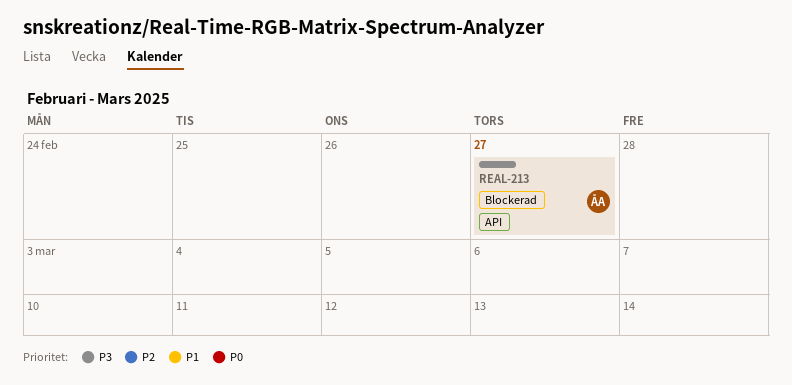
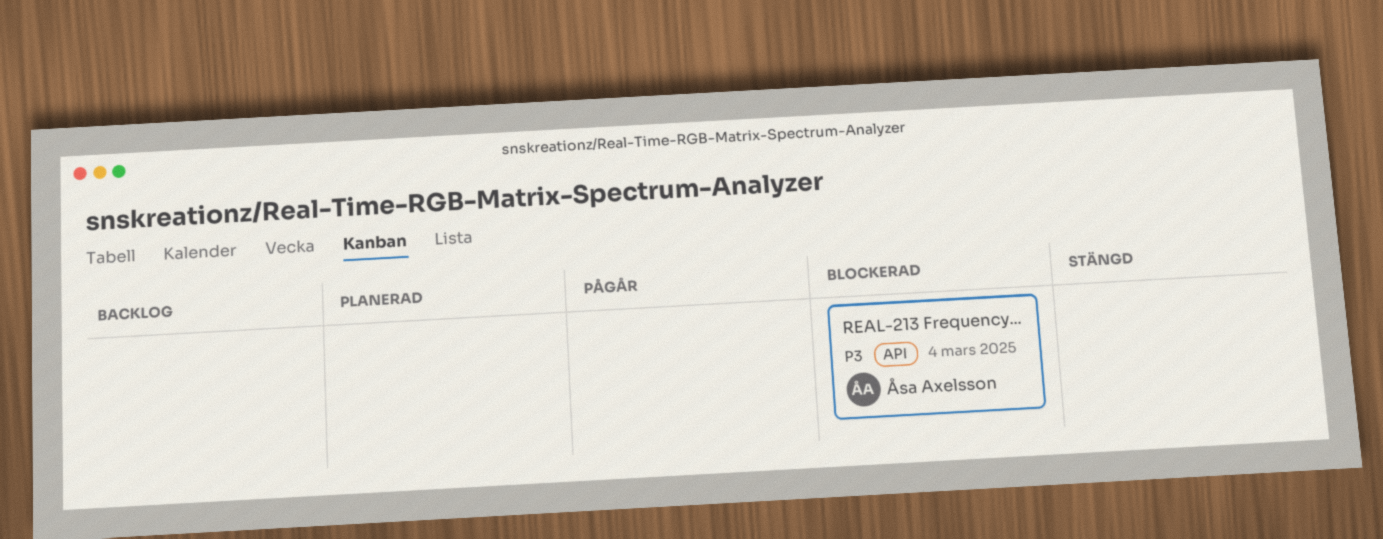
REAL-213, due: Feb 27 -> Mar 4

